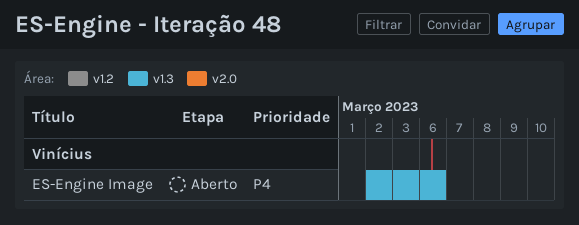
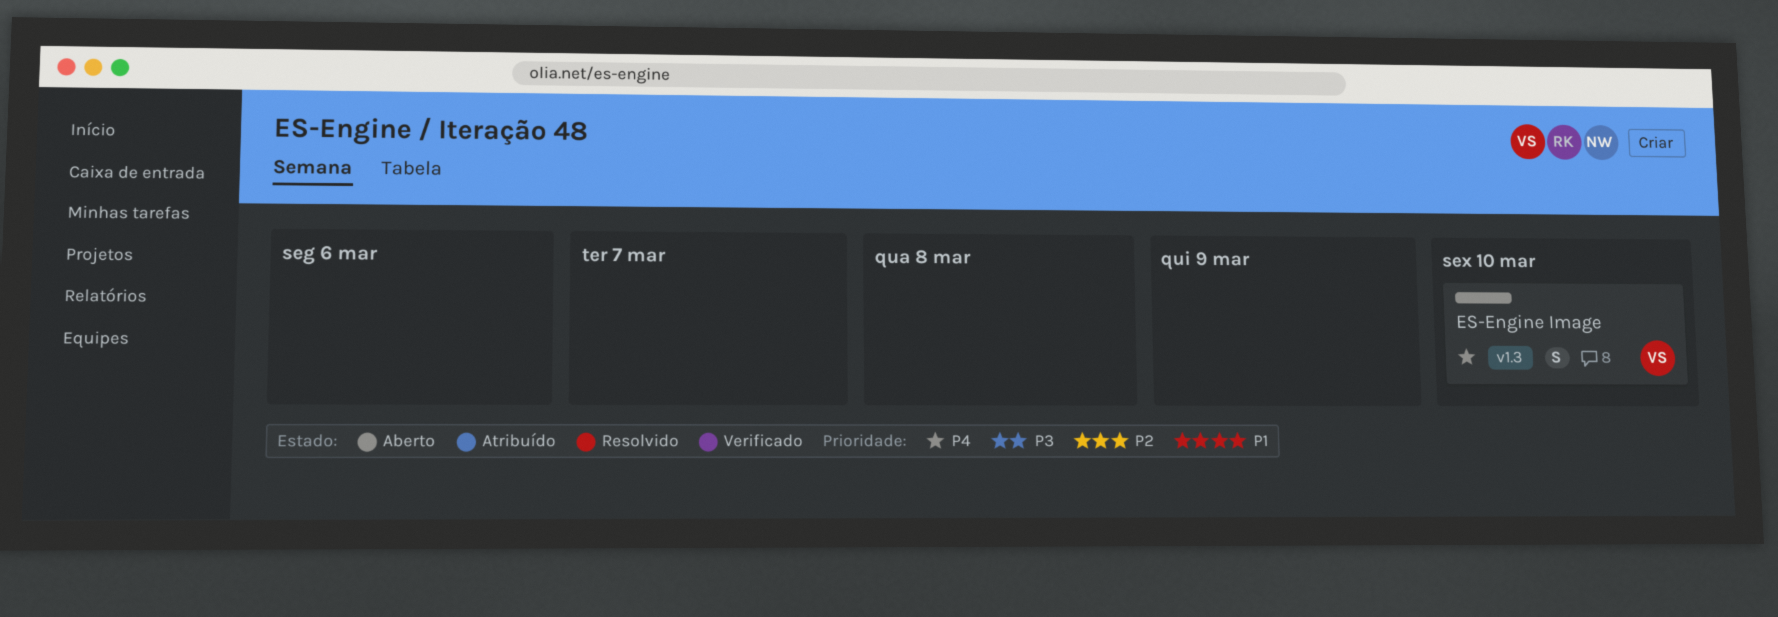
ES-Engine Image, due: Mar 6 -> Mar 10

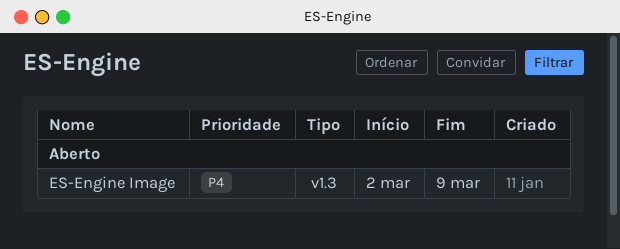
ES-Engine Image, due: Mar 10 -> Mar 9

